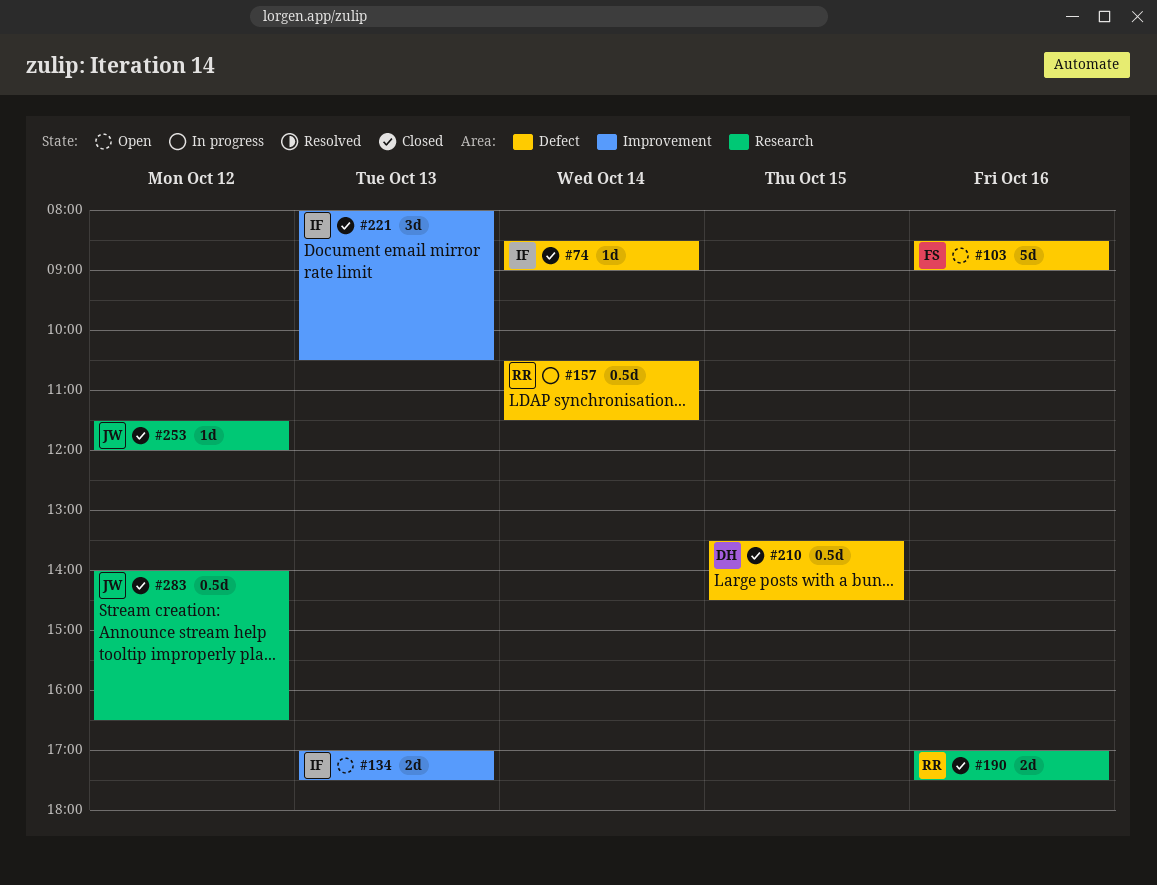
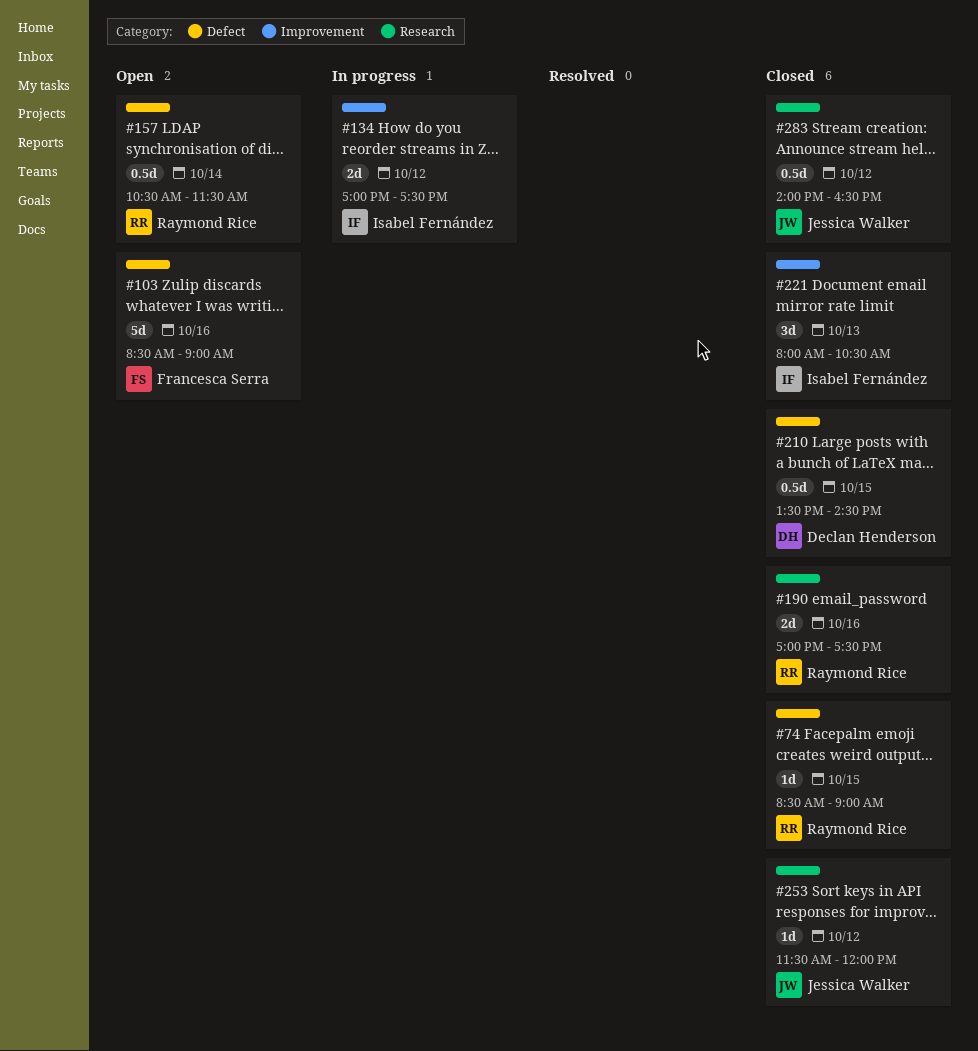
#74, owner: Isabel Fernández -> Raymond Rice
#74, day: Oct 14 -> Oct 15
#134, status: Open -> In progress
#134, day: Oct 13 -> Oct 12
#157, status: In progress -> Open

